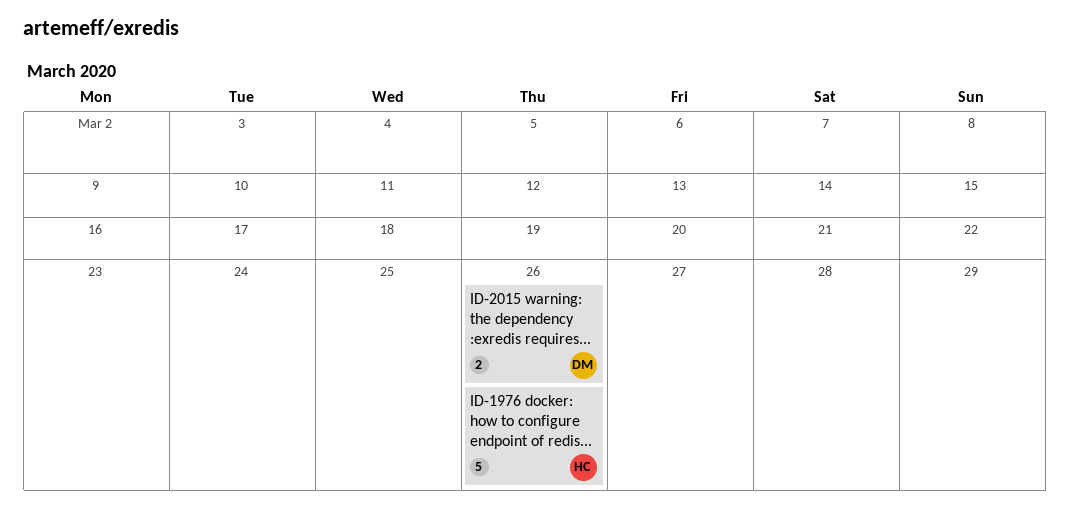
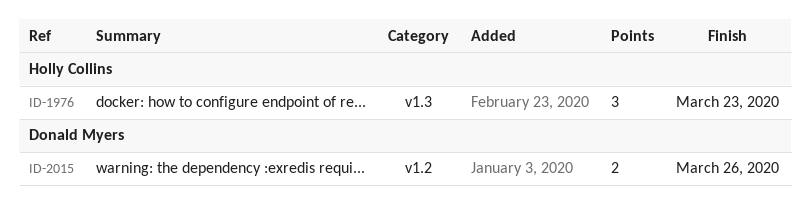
ID-1976, estimate: 5 -> 3
ID-1976, due: Mar 26 -> Mar 23

